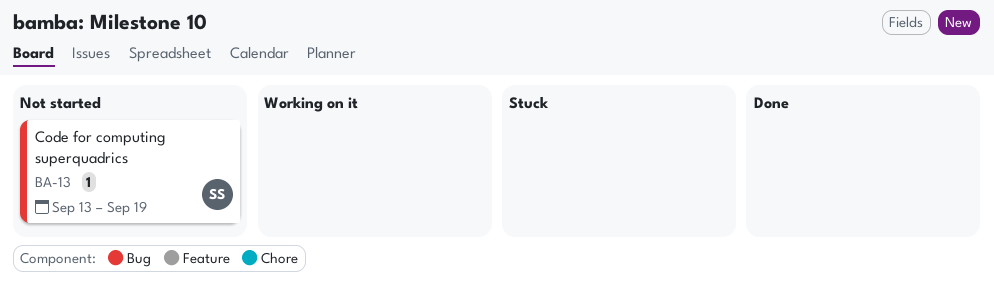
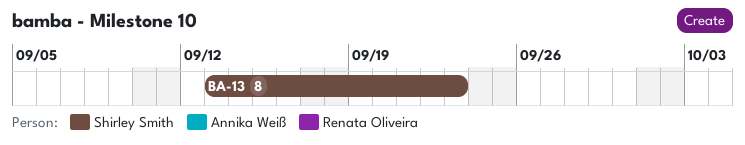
BA-13, estimate: 1 -> 8
BA-13, due: Sep 19 -> Sep 23

